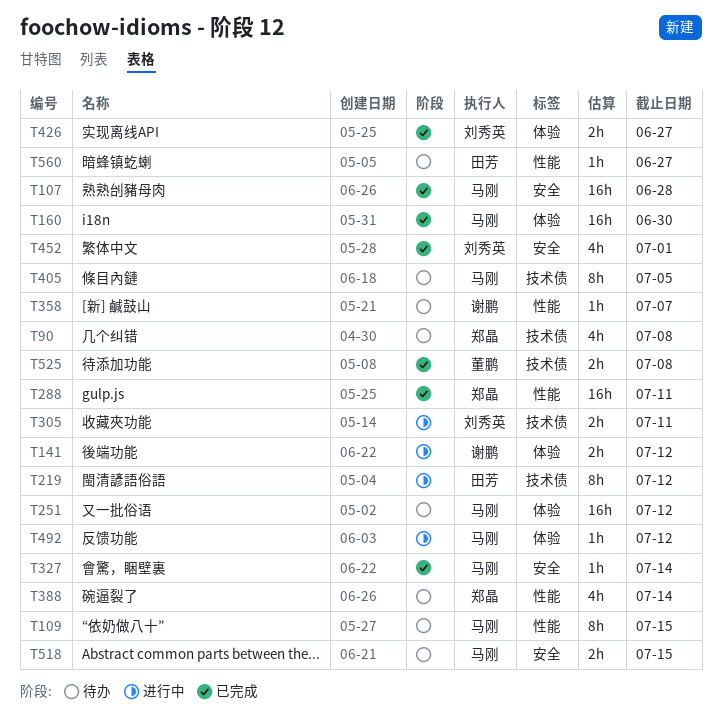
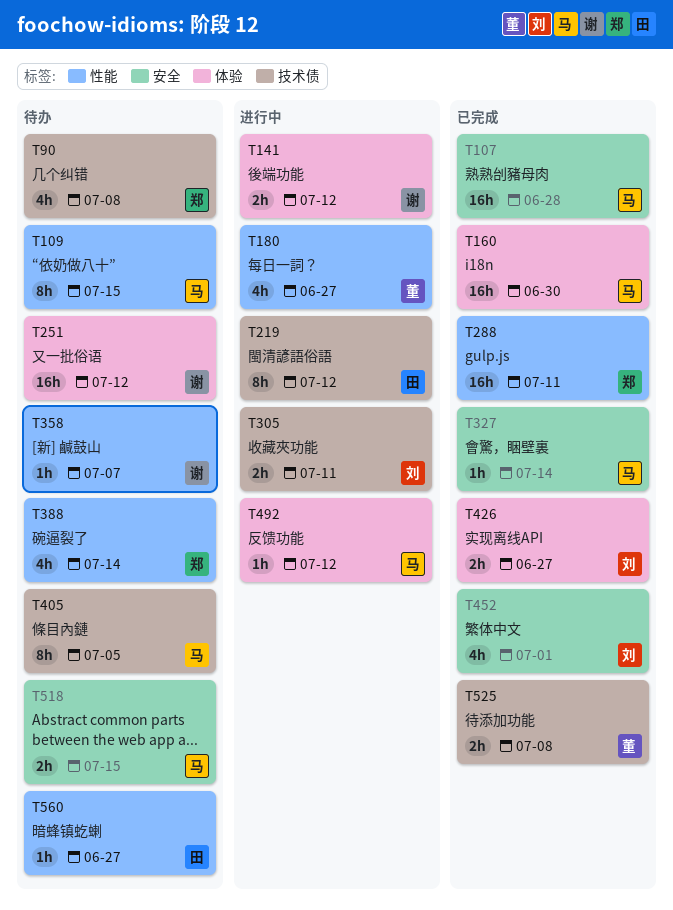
T180: none -> present
T251, owner: 马刚 -> 谢鹏

